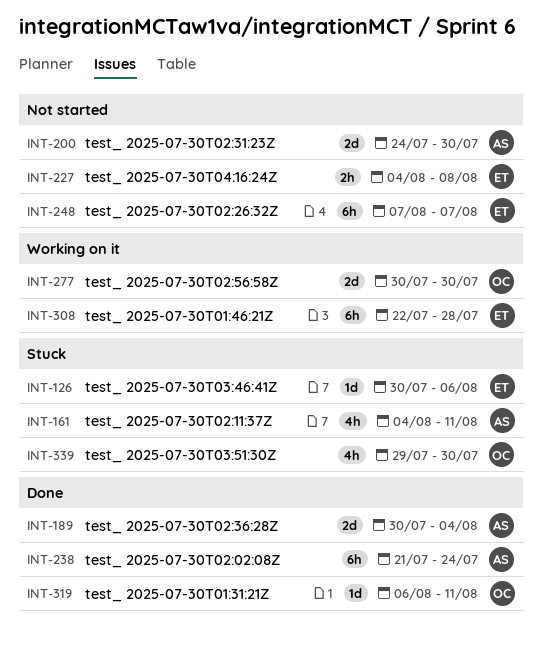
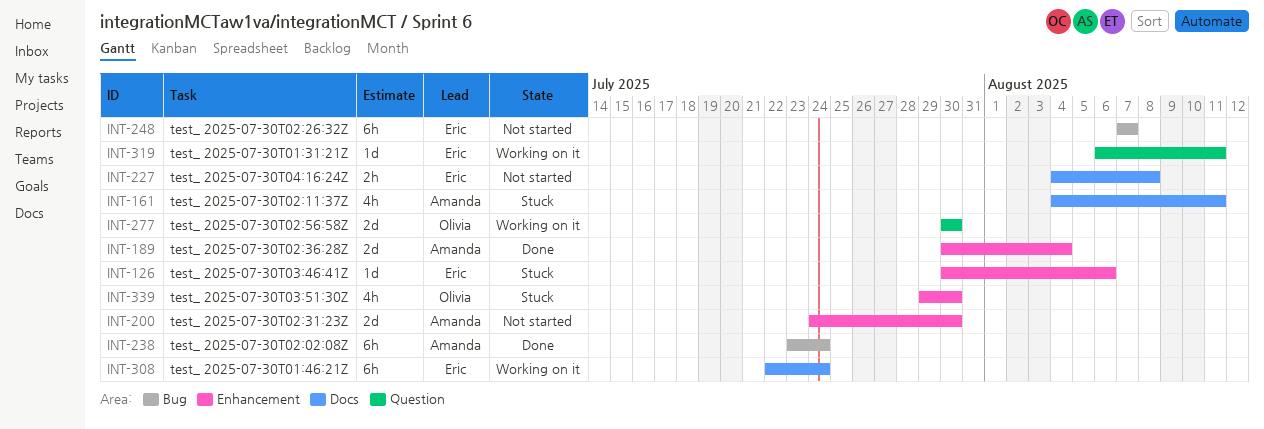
INT-238, start: Jul 21 -> Jul 23
INT-308, due: Jul 28 -> Jul 24
INT-319, status: Done -> Working on it
INT-319, owner: Olivia -> Eric

